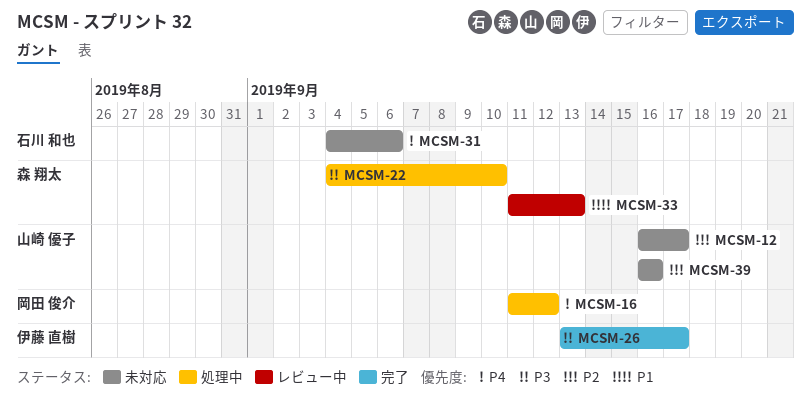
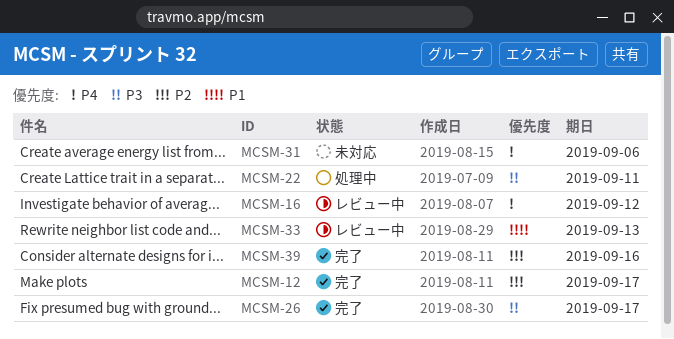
MCSM-12, status: 未対応 -> 完了
MCSM-16, status: 処理中 -> レビュー中
MCSM-22, due: Sep 10 -> Sep 11
MCSM-39, status: 未対応 -> 完了

